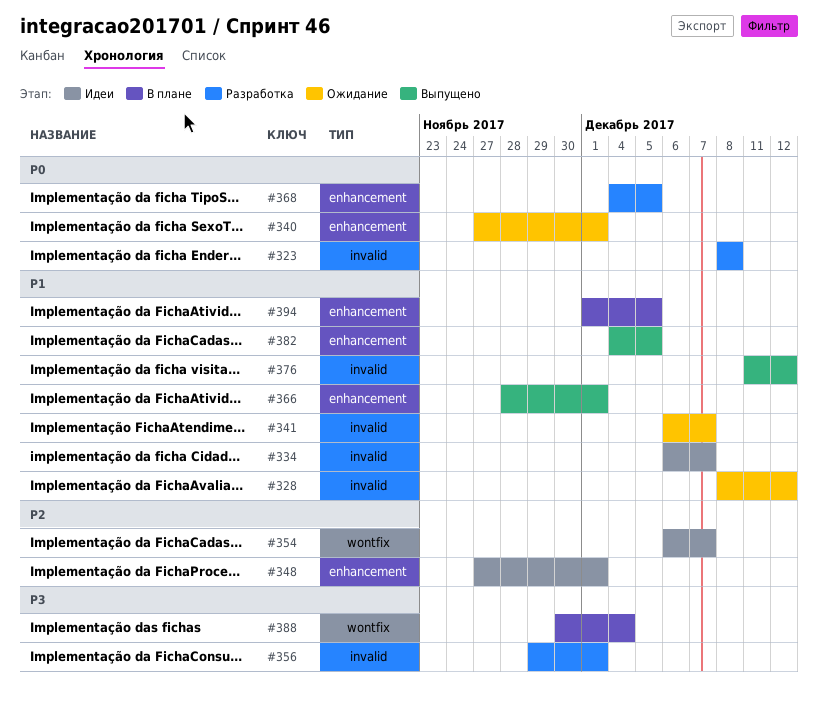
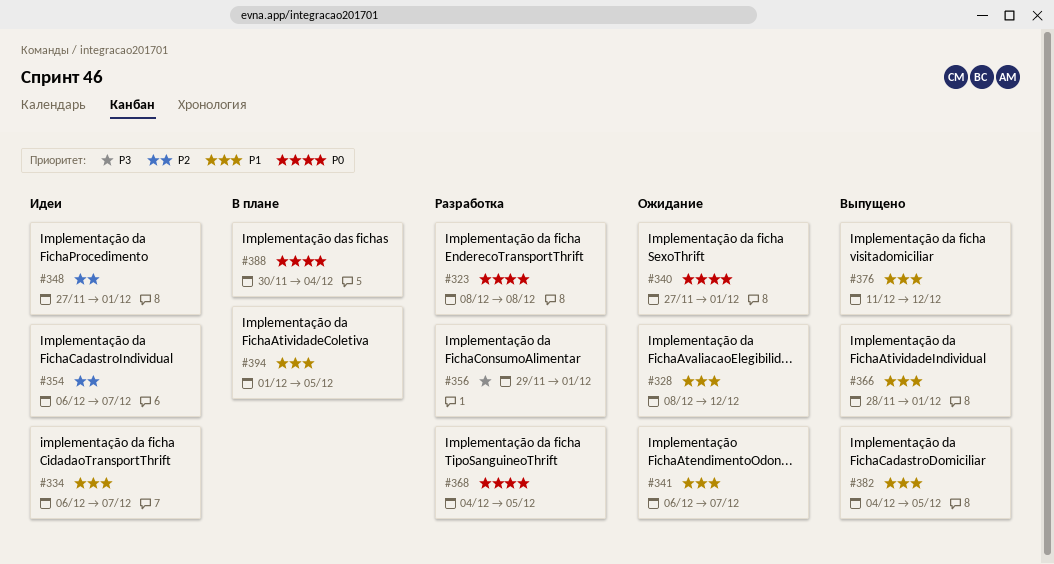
#388, priority: P3 -> P0

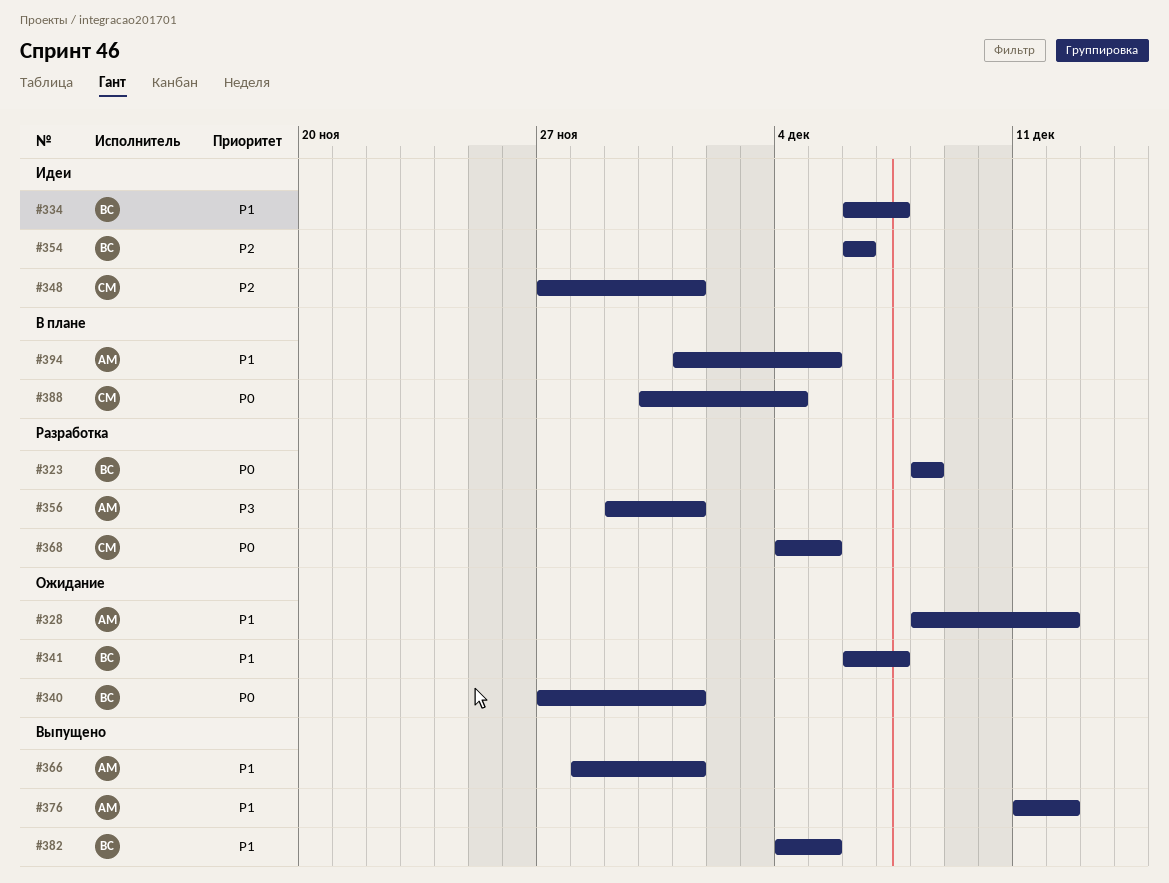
#354, due: Dec 7 -> Dec 6

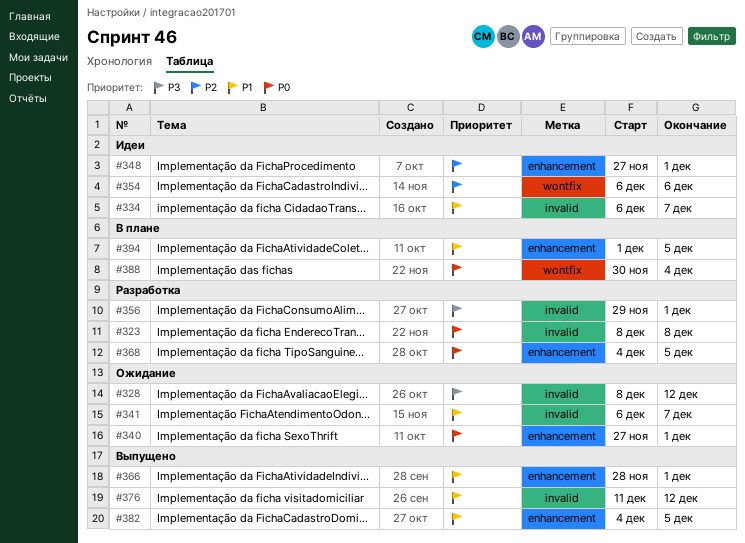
#328, priority: P1 -> P3

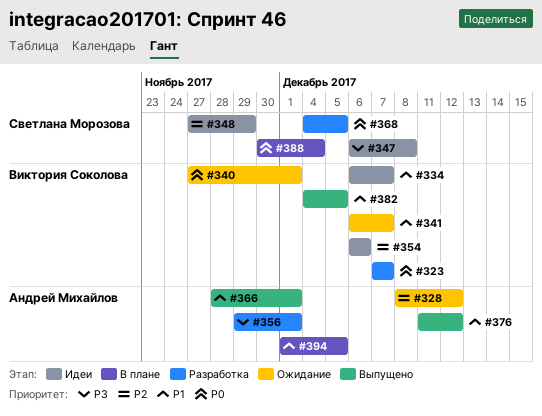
#323, start: Dec 8 -> Dec 7
#323, due: Dec 8 -> Dec 7
#328, priority: P3 -> P2
#347: none -> present
#348, due: Dec 1 -> Nov 29

